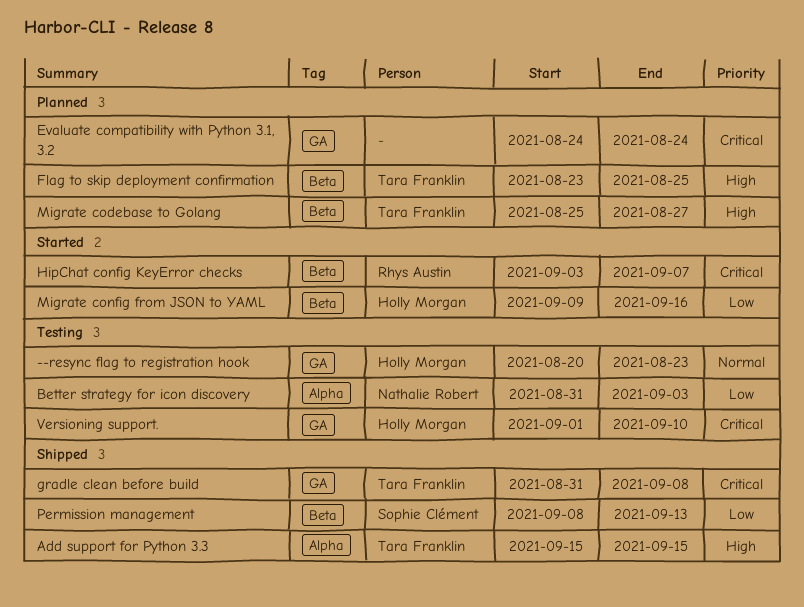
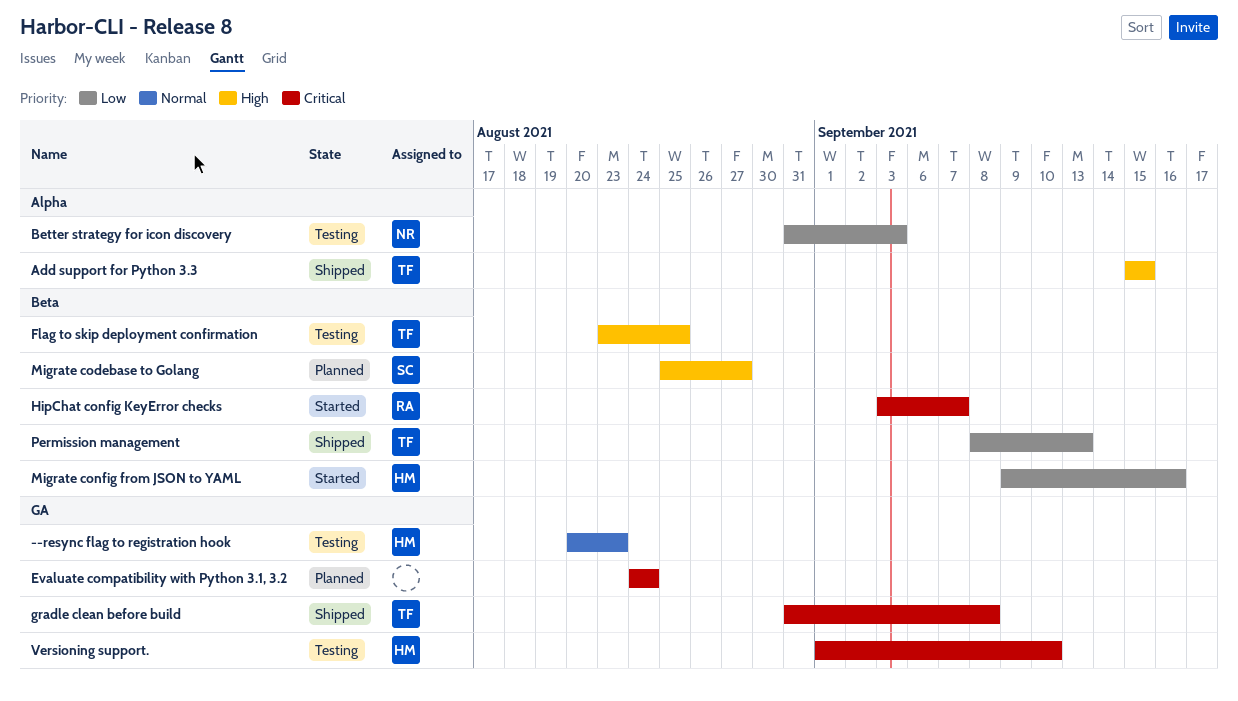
Flag to skip deployment confirmation, status: Planned -> Testing
Migrate codebase to Golang, owner: Tara Franklin -> Sophie Clément
Permission management, owner: Sophie Clément -> Tara Franklin

